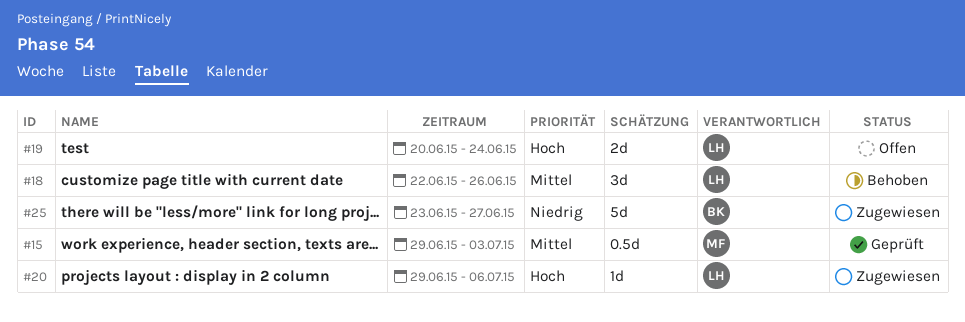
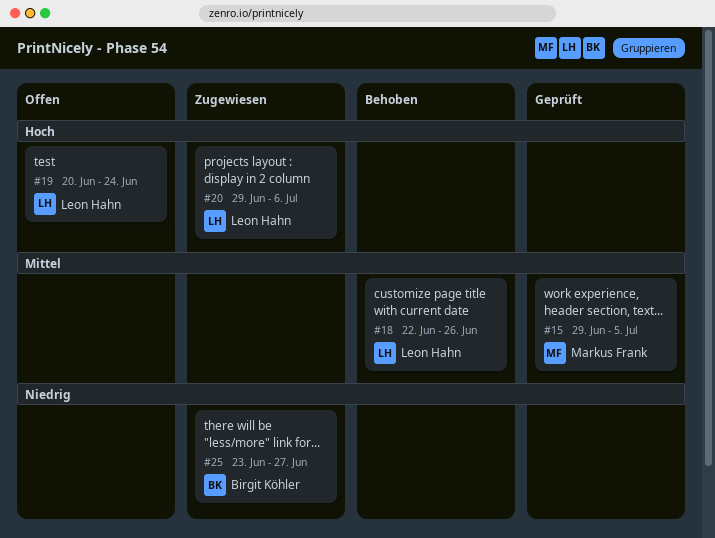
#15, due: Jul 3 -> Jul 5

